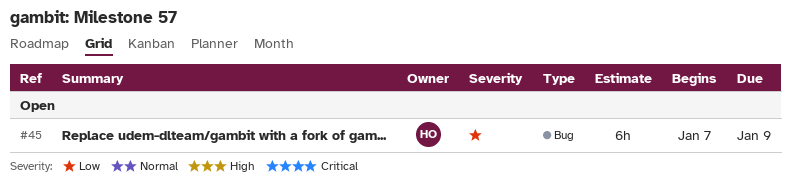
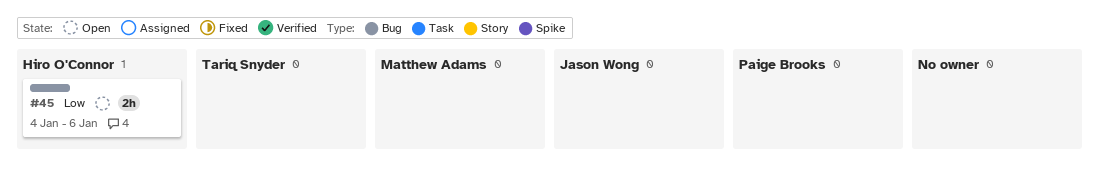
#45, estimate: 6h -> 2h
#45, start: Jan 7 -> Jan 4
#45, due: Jan 9 -> Jan 6

